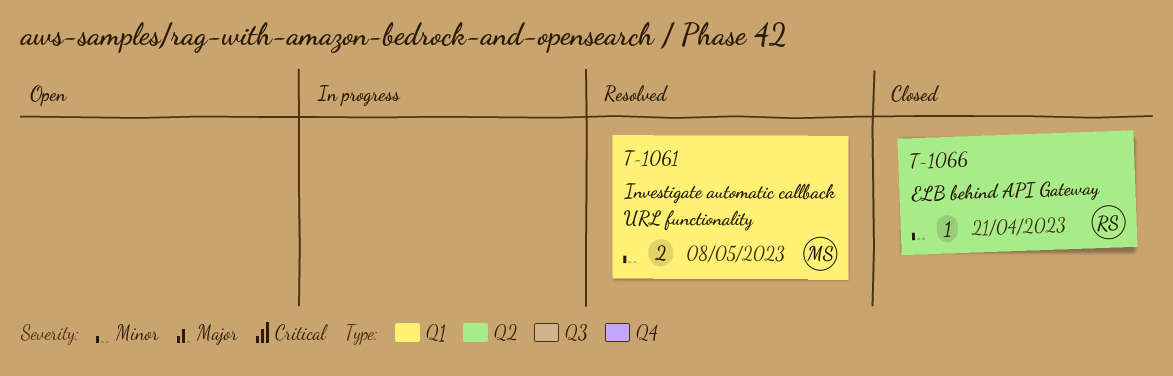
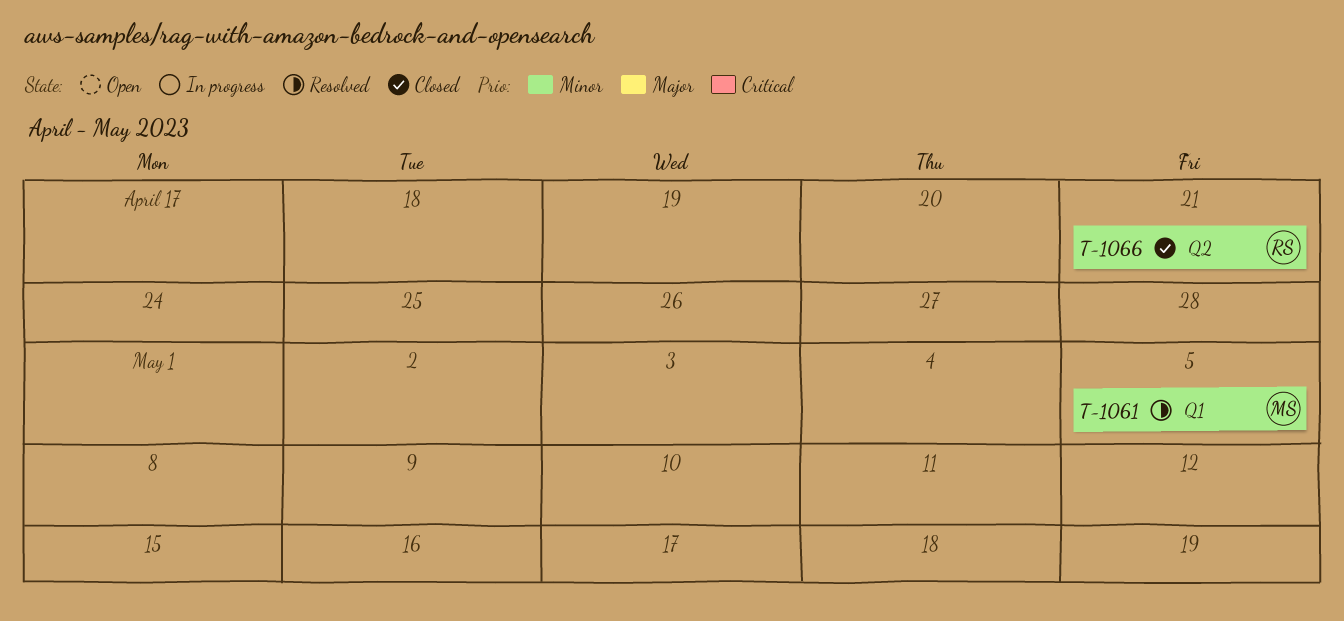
T-1061, due: May 8 -> May 5

